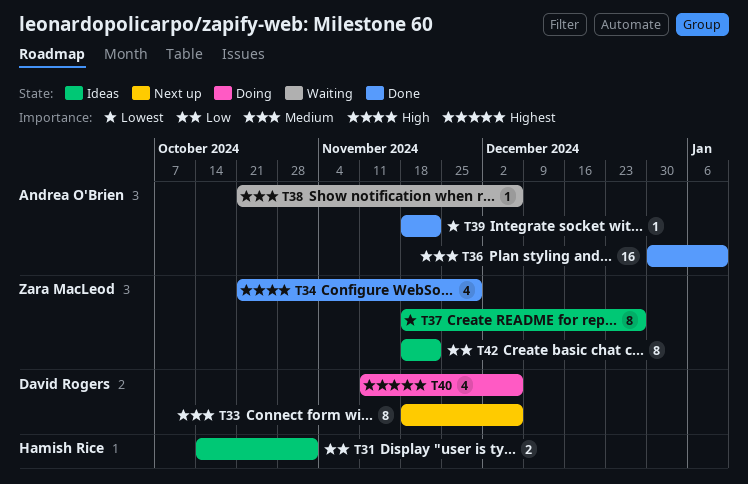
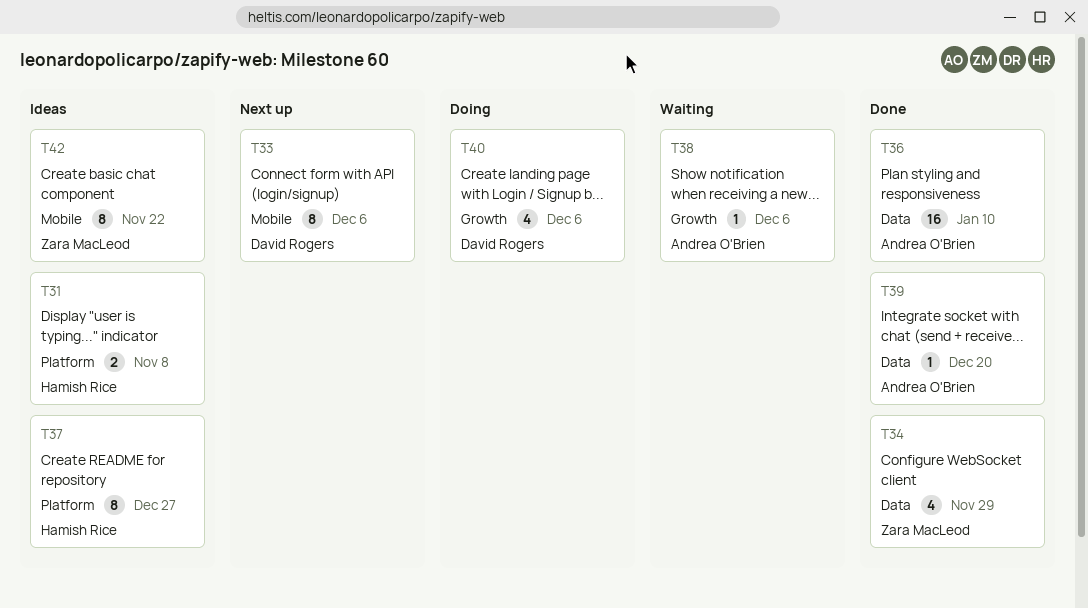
T31, due: Nov 1 -> Nov 8
T37, owner: Zara MacLeod -> Hamish Rice
T39, due: Nov 22 -> Dec 20

